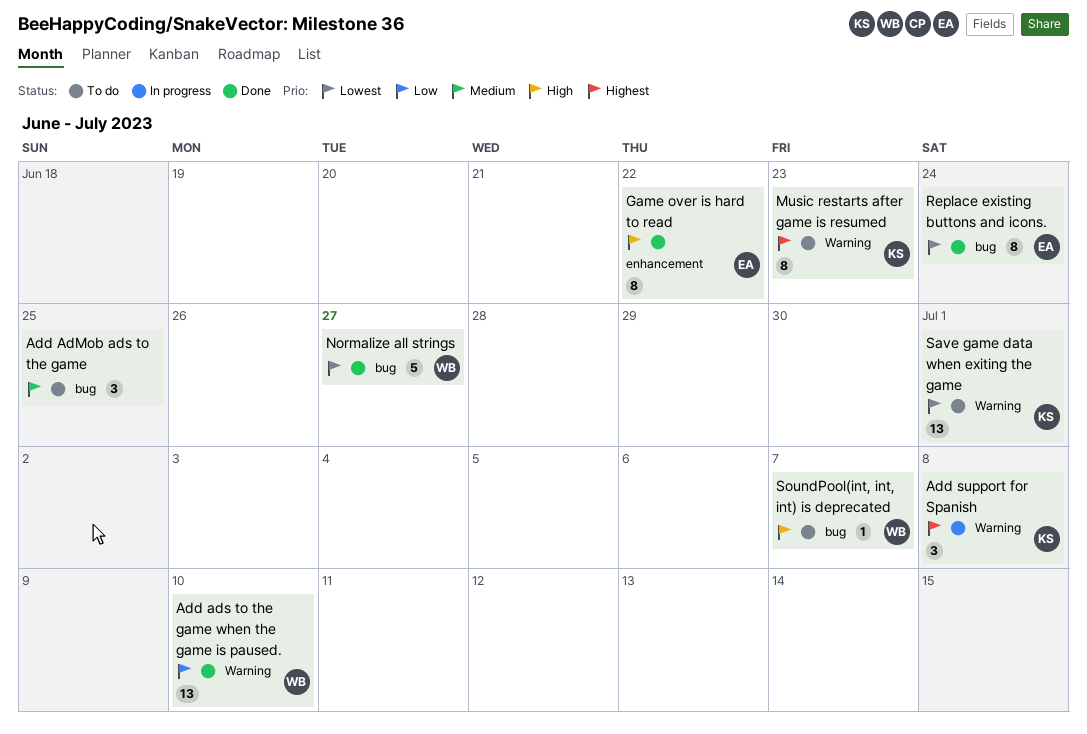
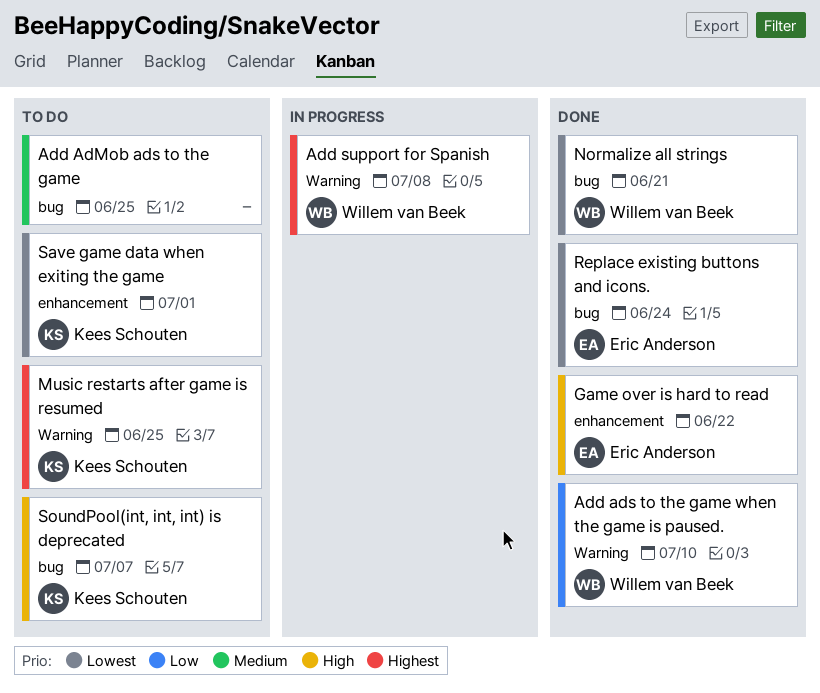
Add support for Spanish, owner: Kees Schouten -> Willem van Beek
Music restarts after game is resumed, due: Jun 23 -> Jun 25
Normalize all strings, due: Jun 27 -> Jun 21
Save game data when exiting the game, label: Warning -> enhancement
SoundPool(int, int, int) is deprecated, owner: Willem van Beek -> Kees Schouten

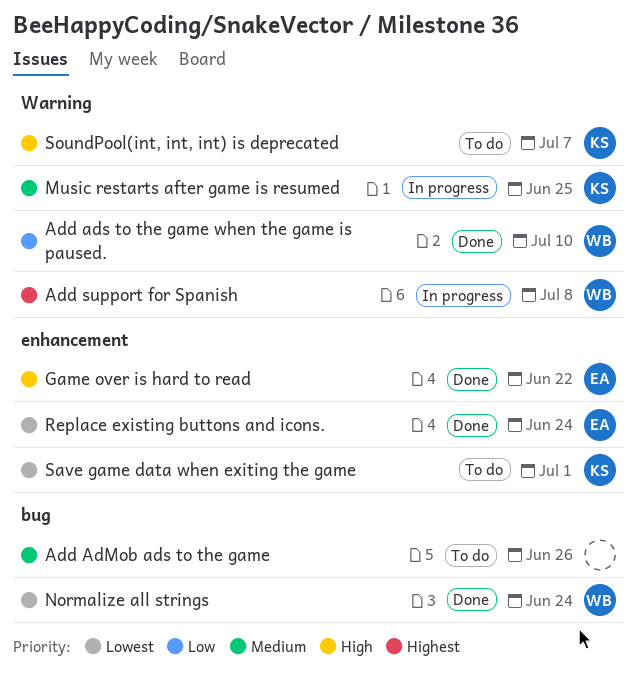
Add AdMob ads to the game, due: Jun 25 -> Jun 26
Music restarts after game is resumed, status: To do -> In progress
Music restarts after game is resumed, priority: Highest -> Medium
Normalize all strings, due: Jun 21 -> Jun 24
Replace existing buttons and icons., label: bug -> enhancement
SoundPool(int, int, int) is deprecated, label: bug -> Warning

